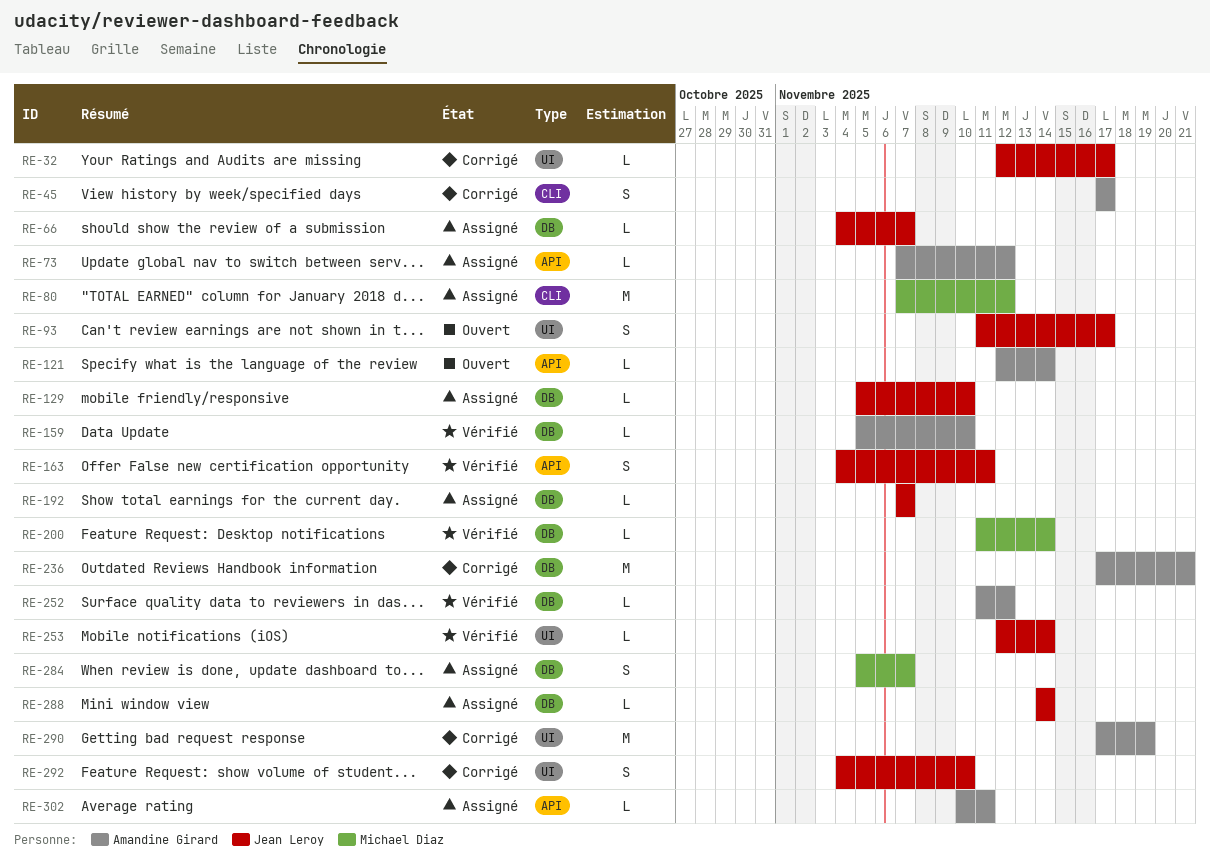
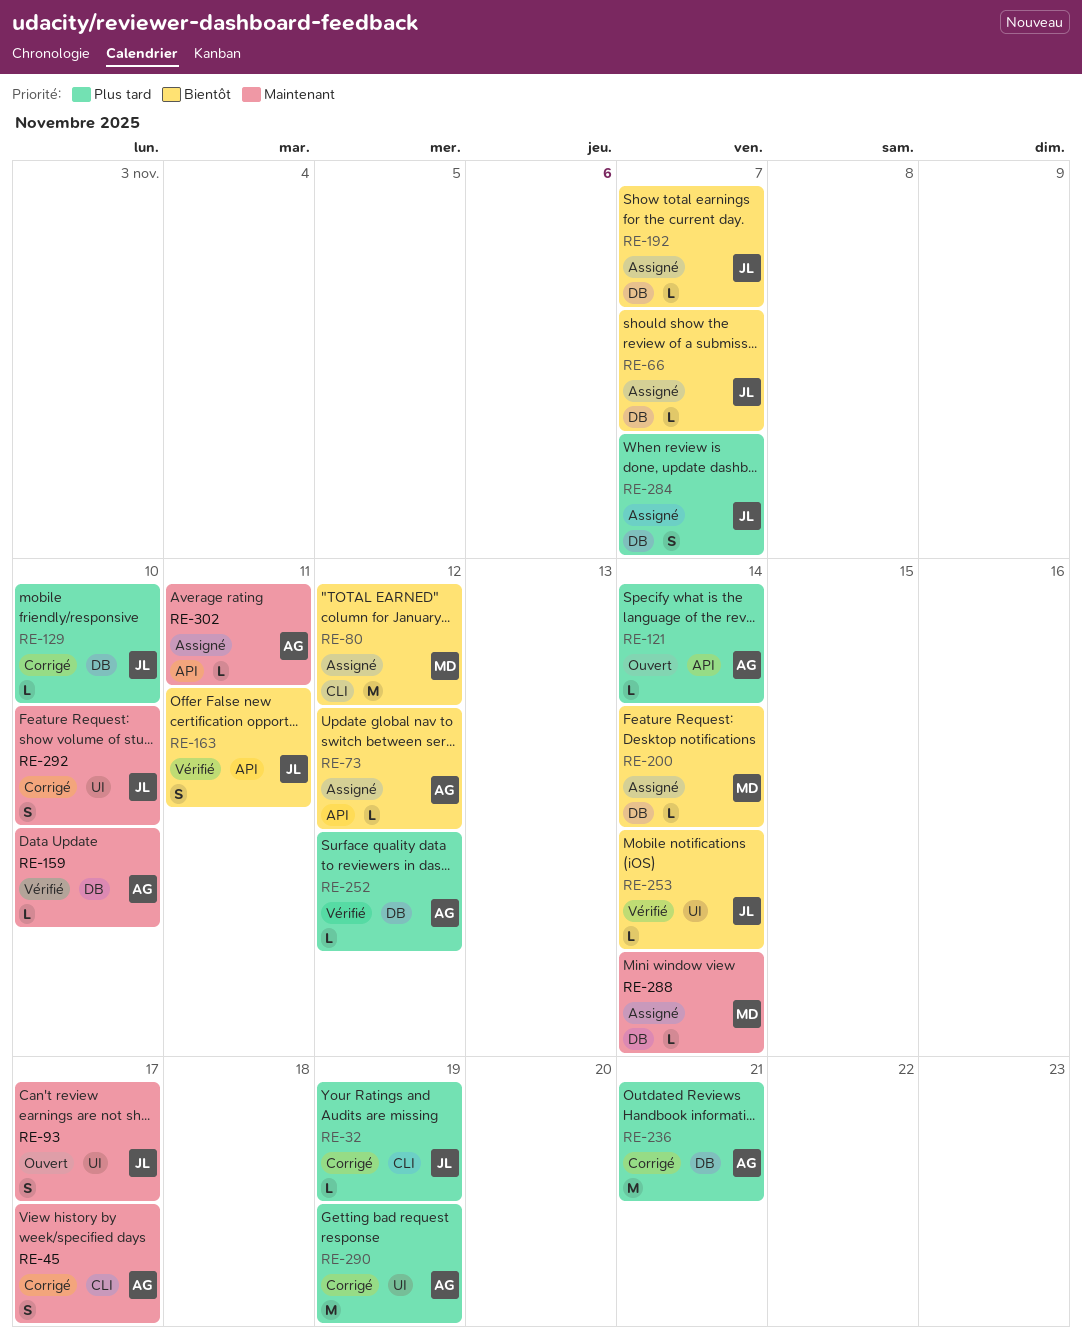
RE-32, label: UI -> CLI
RE-32, due: Nov 17 -> Nov 19
RE-129, status: Assigné -> Corrigé
RE-200, status: Vérifié -> Assigné
RE-284, owner: Michael Diaz -> Jean Leroy
RE-288, owner: Jean Leroy -> Michael Diaz

